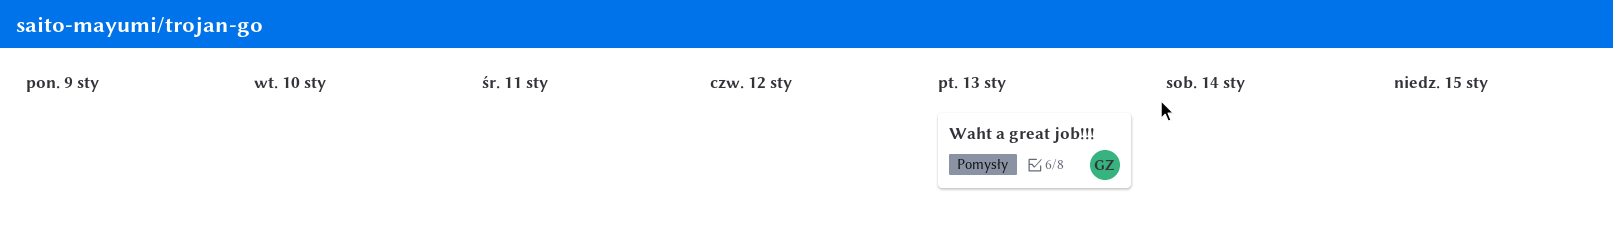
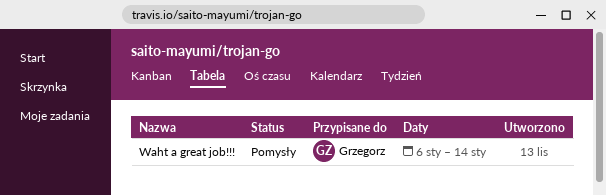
Waht a great job!!!, due: Jan 13 -> Jan 14

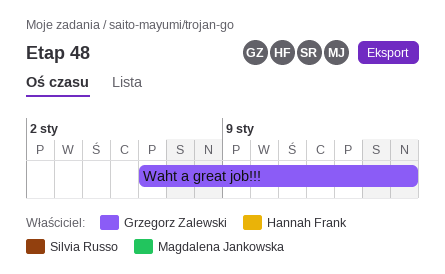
Waht a great job!!!, due: Jan 14 -> Jan 15

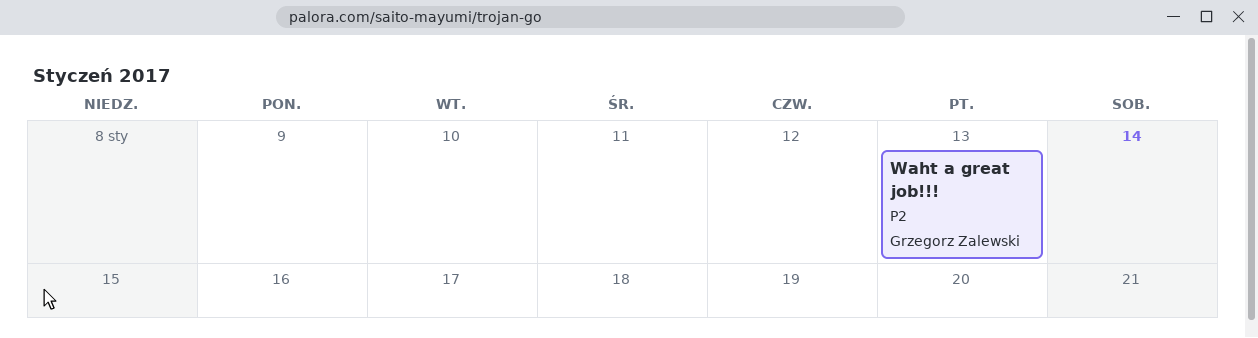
Waht a great job!!!, due: Jan 15 -> Jan 13

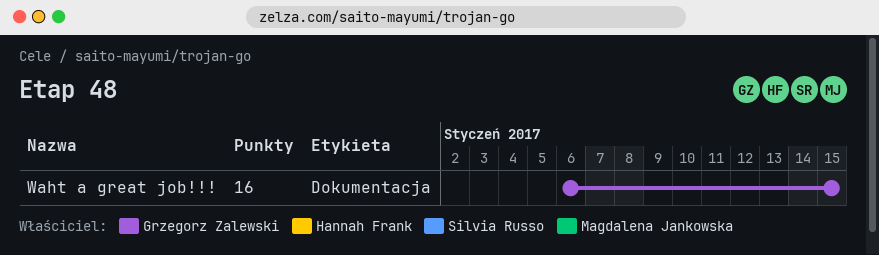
Waht a great job!!!, due: Jan 13 -> Jan 15

